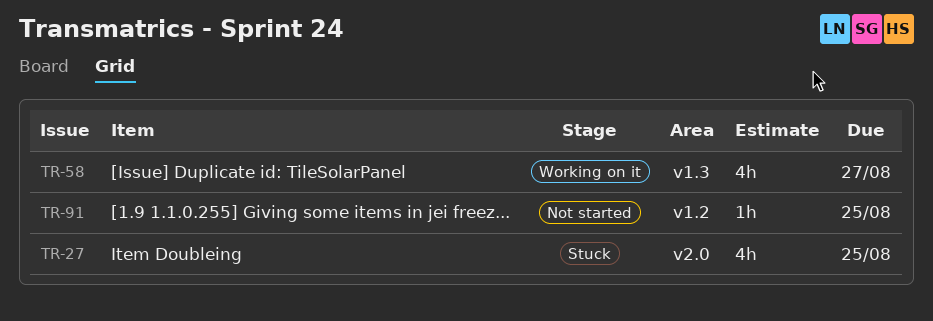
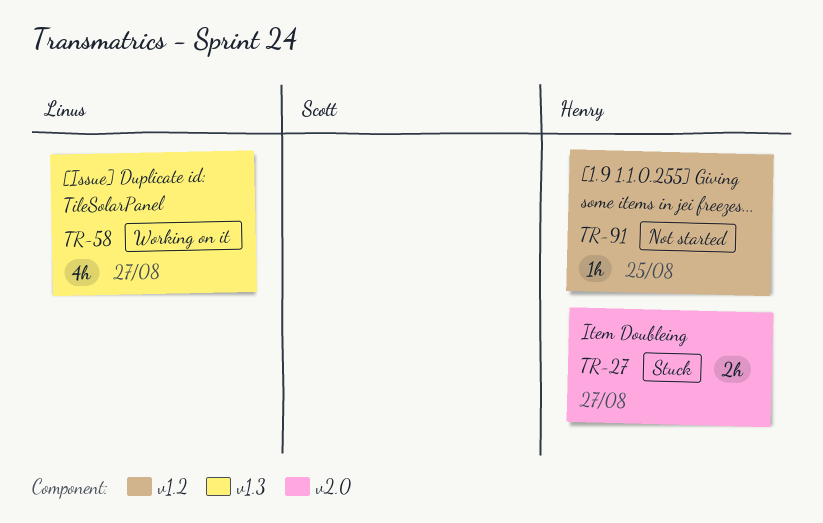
TR-27, estimate: 4h -> 2h
TR-27, due: Aug 25 -> Aug 27

